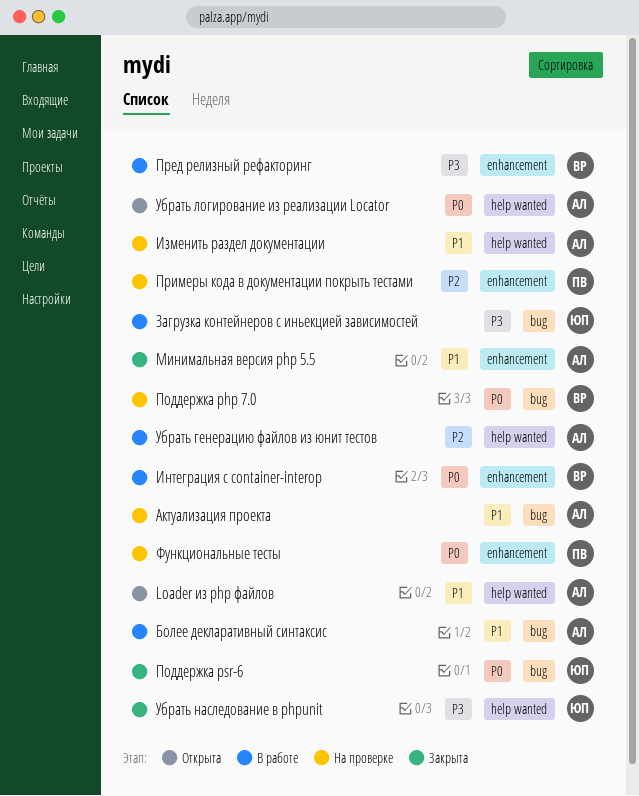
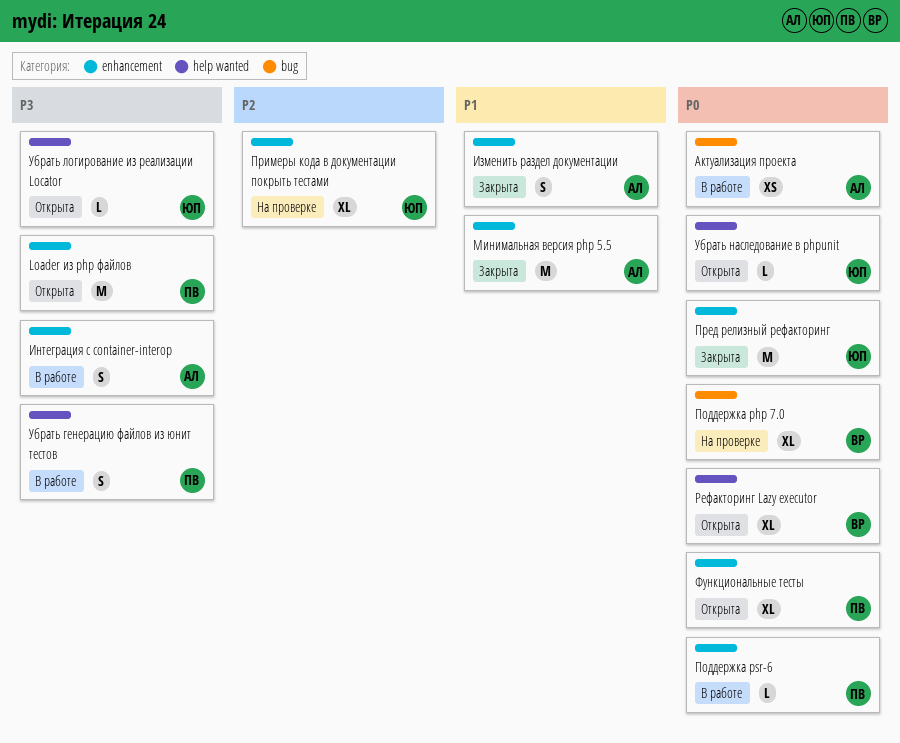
Loader из php файлов, owner: АЛ -> ПВ
Loader из php файлов, priority: P1 -> P3
Loader из php файлов, label: help wanted -> enhancement
Актуализация проекта, status: На проверке -> В работе
Актуализация проекта, priority: P1 -> P0
Более декларативный синтаксис: present -> none
Загрузка контейнеров с иньекцией зависимостей: present -> none
Изменить раздел документации, status: На проверке -> Закрыта
Изменить раздел документации, label: help wanted -> enhancement
Интеграция с container-interop, owner: ВР -> АЛ
Интеграция с container-interop, priority: P0 -> P3
Поддержка psr-6, status: Закрыта -> В работе
Поддержка psr-6, owner: ЮП -> ПВ
Поддержка psr-6, label: bug -> enhancement
Пред релизный рефакторинг, status: В работе -> Закрыта
Пред релизный рефакторинг, owner: ВР -> ЮП
Пред релизный рефакторинг, priority: P3 -> P0
Примеры кода в документации покрыть тестами, owner: ПВ -> ЮП
Рефакторинг Lazy executor: none -> present
Убрать генерацию файлов из юнит тестов, owner: АЛ -> ПВ
Убрать генерацию файлов из юнит тестов, priority: P2 -> P3
Убрать логирование из реализации Locator, owner: АЛ -> ЮП
Убрать логирование из реализации Locator, priority: P0 -> P3
Убрать наследование в phpunit, status: Закрыта -> Открыта
Убрать наследование в phpunit, priority: P3 -> P0
Функциональные тесты, status: На проверке -> Открыта

